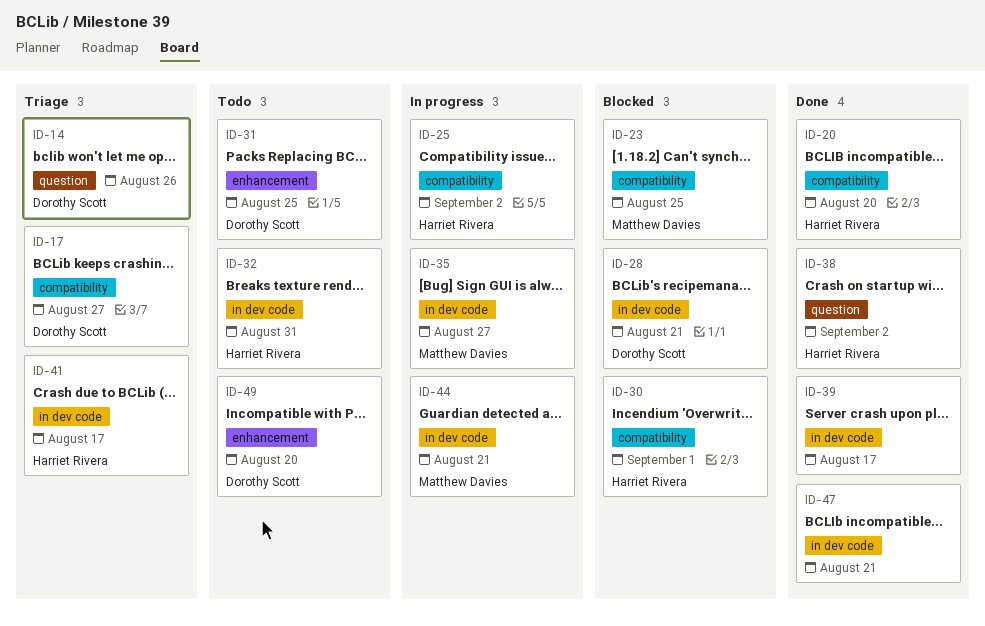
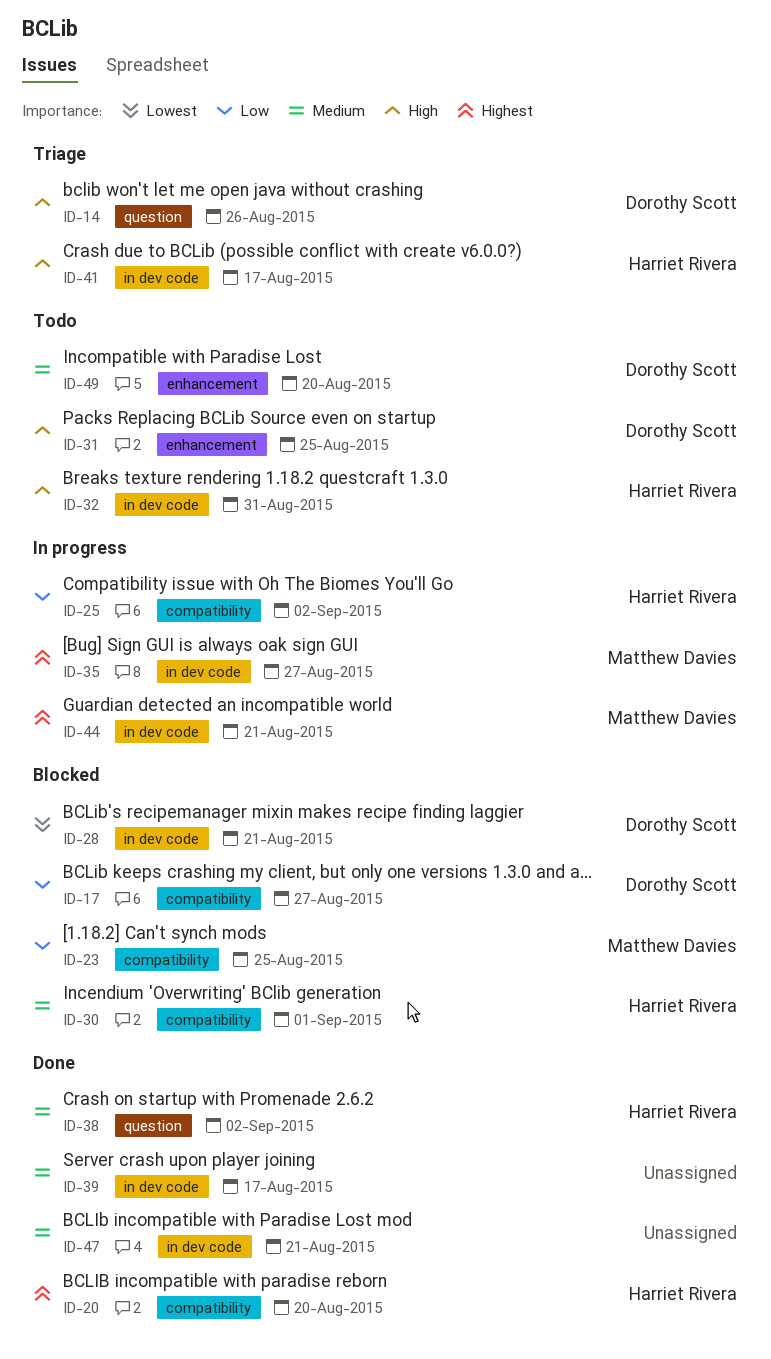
ID-17, status: Triage -> Blocked

